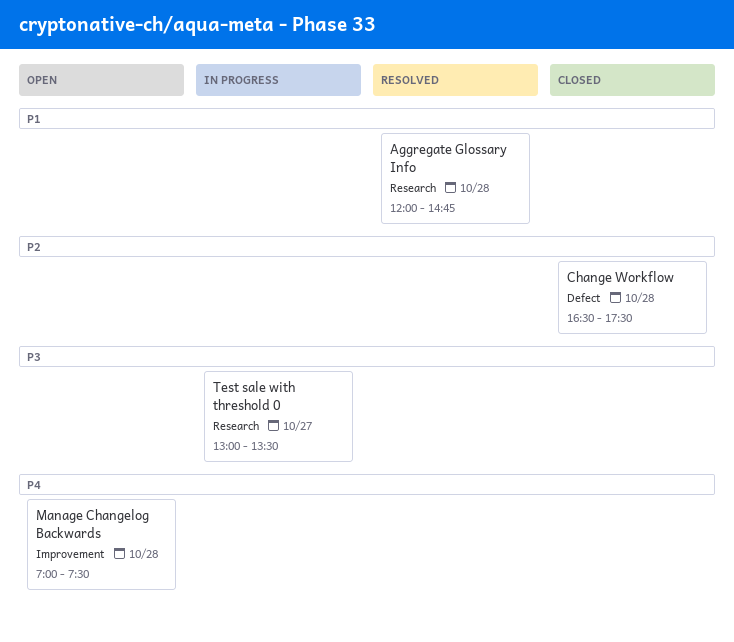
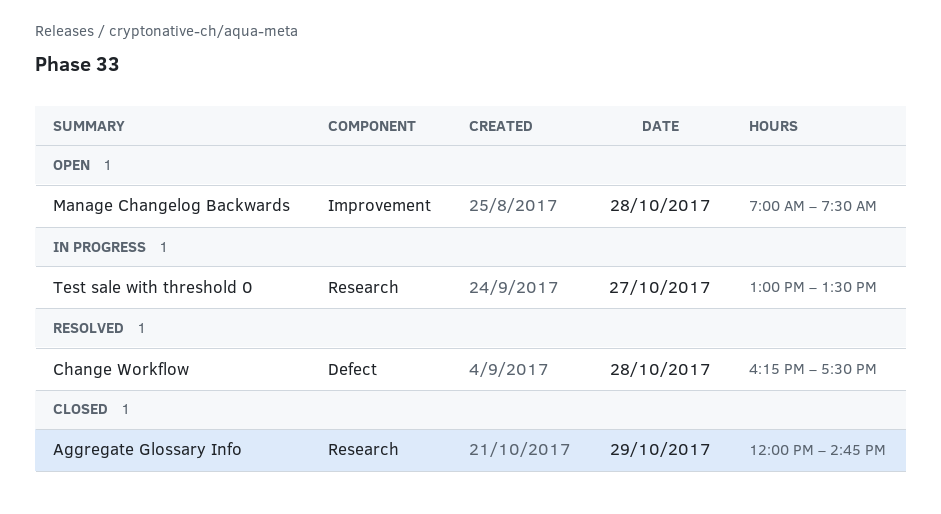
Aggregate Glossary Info, status: Resolved -> Closed
Aggregate Glossary Info, day: Oct 28 -> Oct 29
Change Workflow, status: Closed -> Resolved
Change Workflow, begins: 16:30 -> 16:15

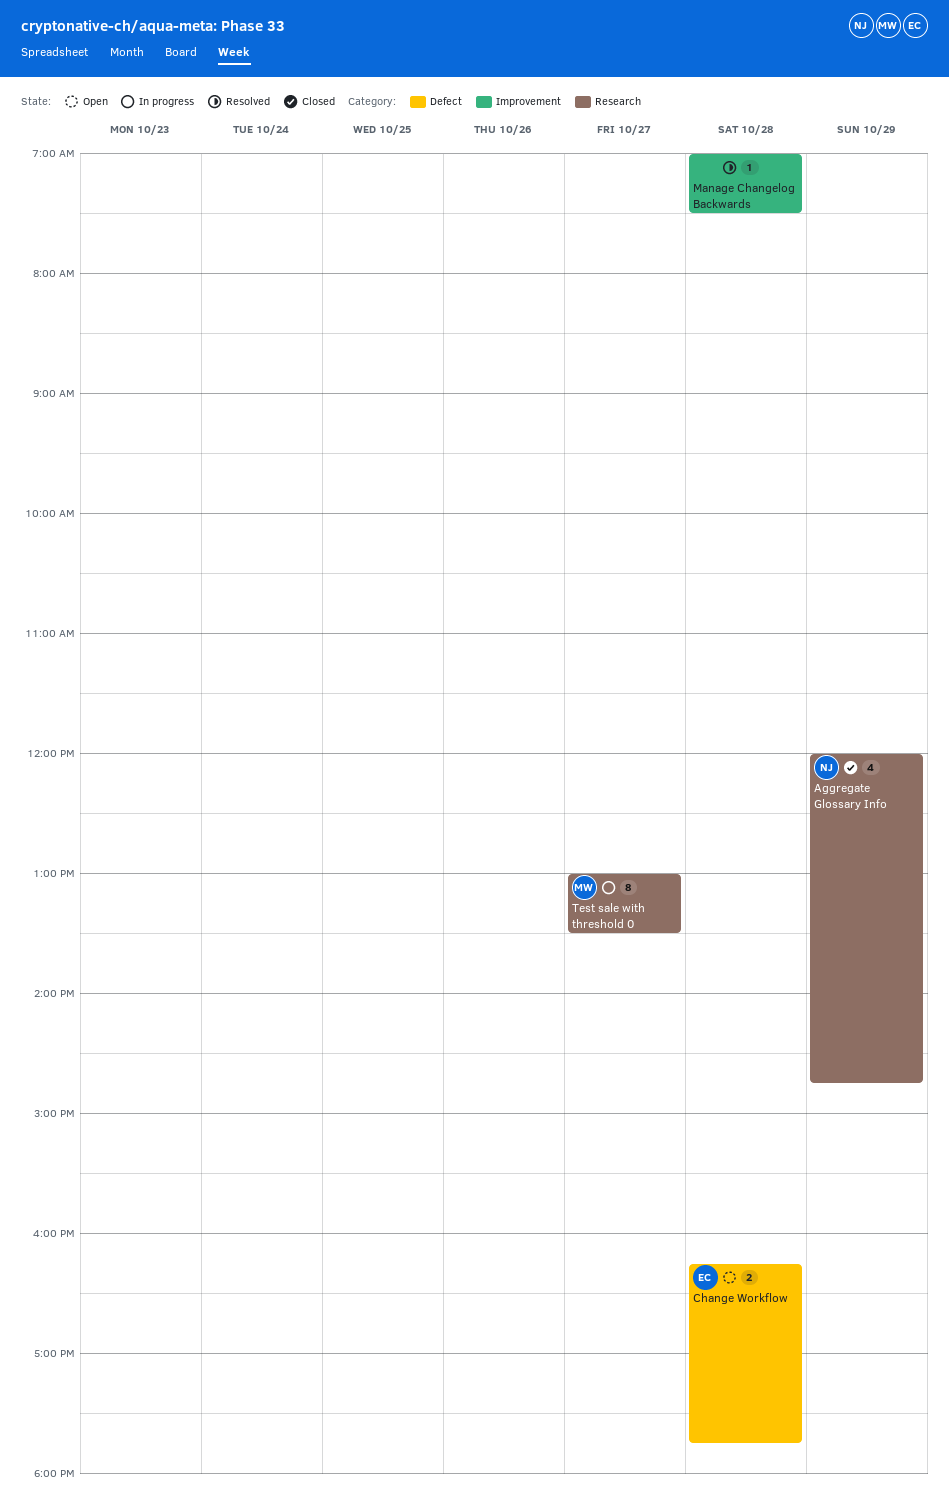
Change Workflow, status: Resolved -> Open
Change Workflow, ends: 17:30 -> 17:45
Manage Changelog Backwards, status: Open -> Resolved

